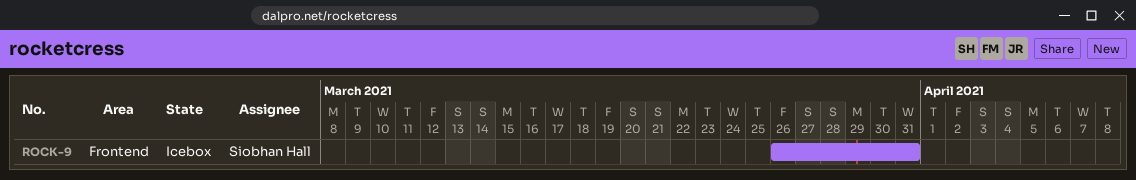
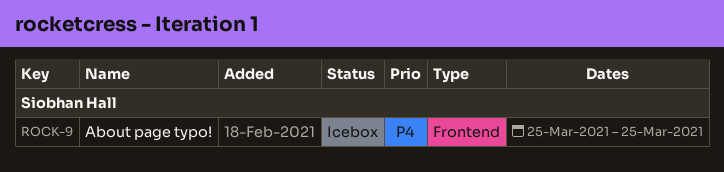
ROCK-9, start: Mar 26 -> Mar 25
ROCK-9, due: Mar 31 -> Mar 25

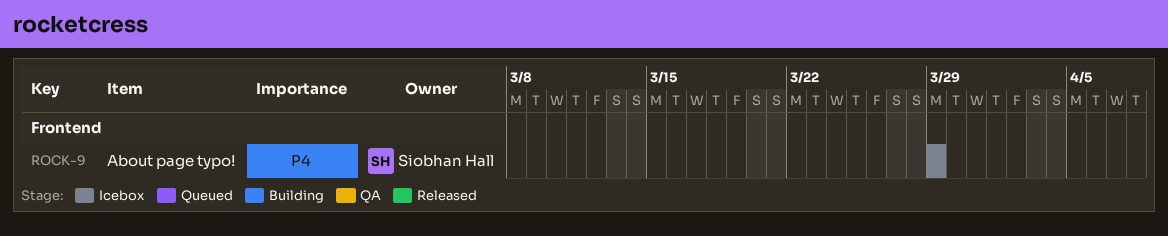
ROCK-9, start: Mar 25 -> Mar 29
ROCK-9, due: Mar 25 -> Mar 29

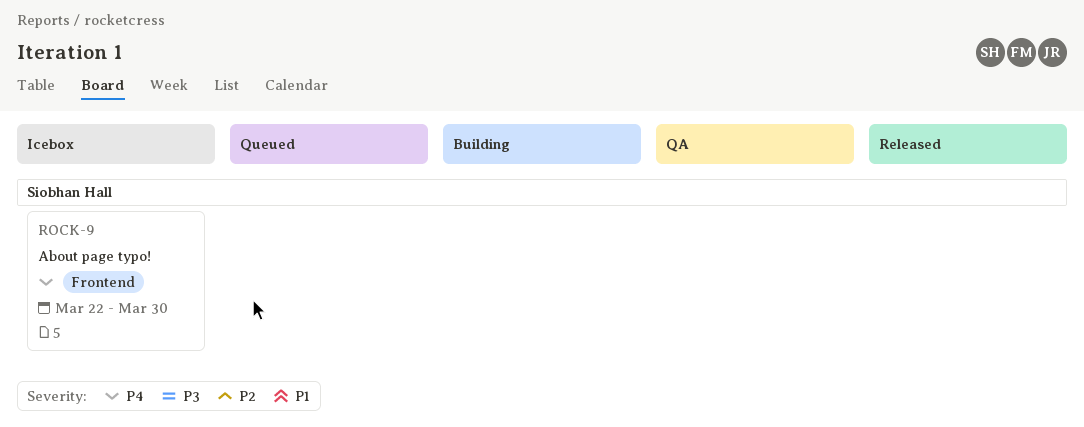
ROCK-9, start: Mar 29 -> Mar 22
ROCK-9, due: Mar 29 -> Mar 30

